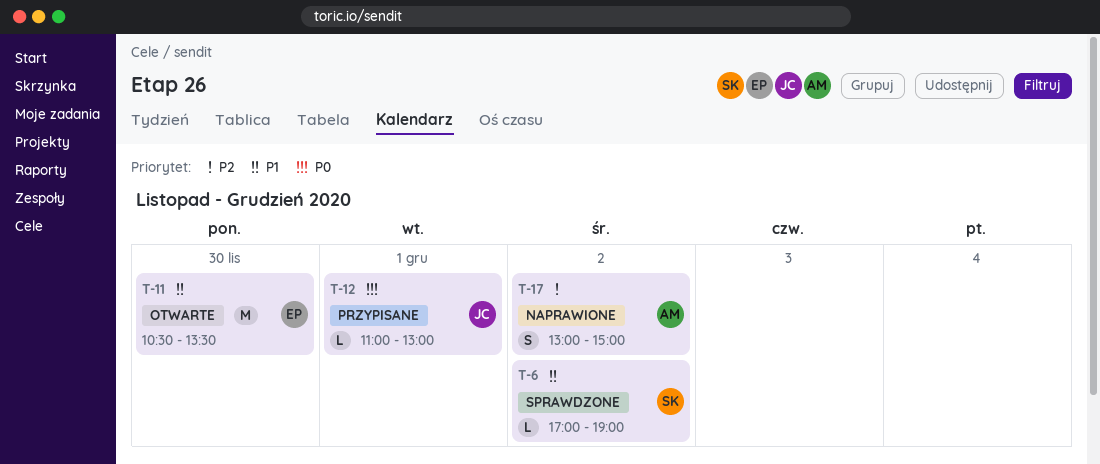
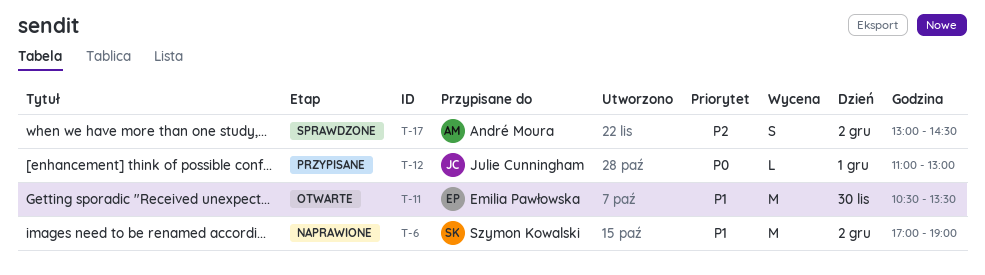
T-6, status: Sprawdzone -> Naprawione
T-6, estimate: L -> M
T-17, status: Naprawione -> Sprawdzone
T-17, ends: 15:00 -> 14:30

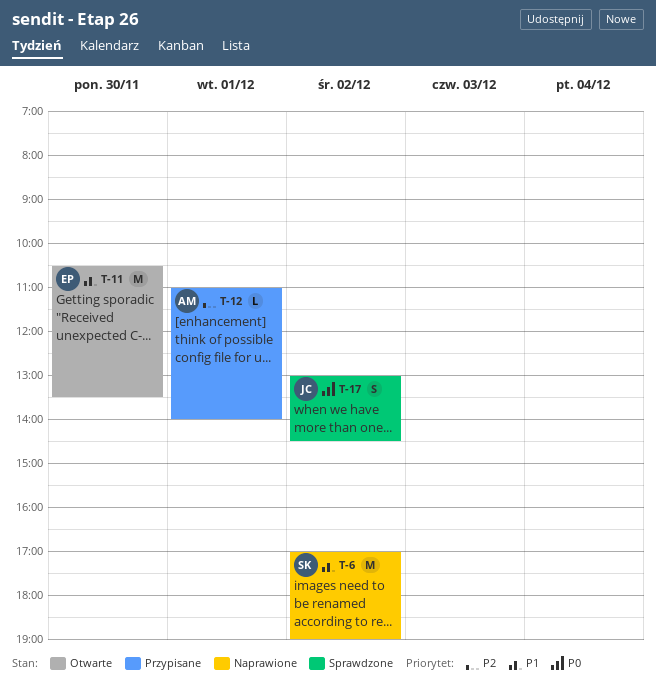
T-12, owner: Julie Cunningham -> André Moura
T-12, priority: P0 -> P2
T-12, ends: 13:00 -> 14:00
T-17, owner: André Moura -> Julie Cunningham
T-17, priority: P2 -> P0

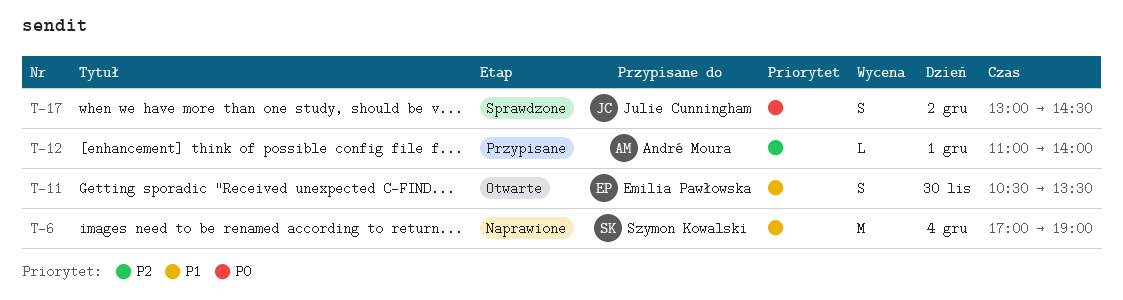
T-6, day: Dec 2 -> Dec 4
T-11, estimate: M -> S

